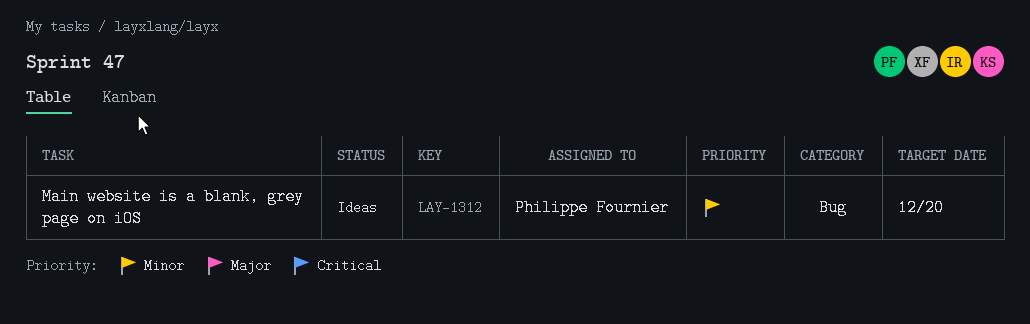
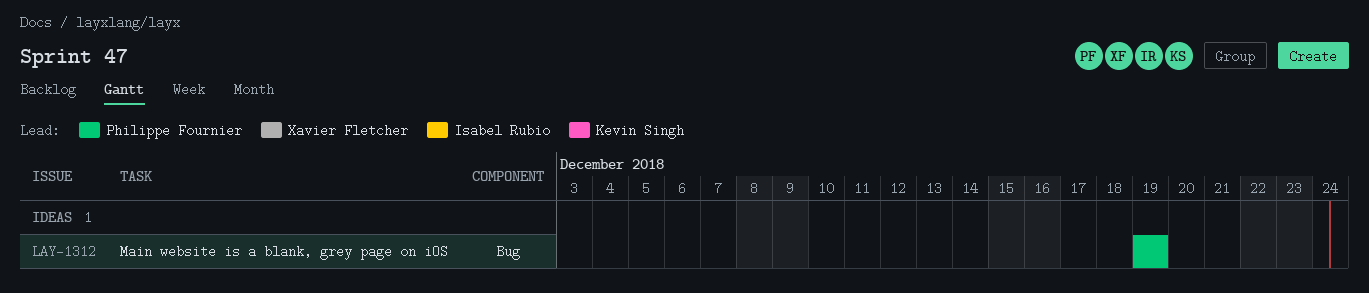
LAY-1312, due: Dec 20 -> Dec 19

